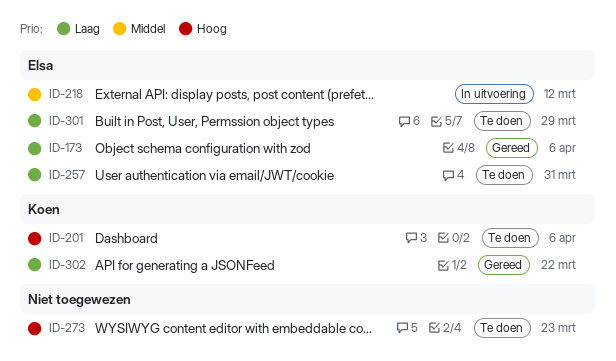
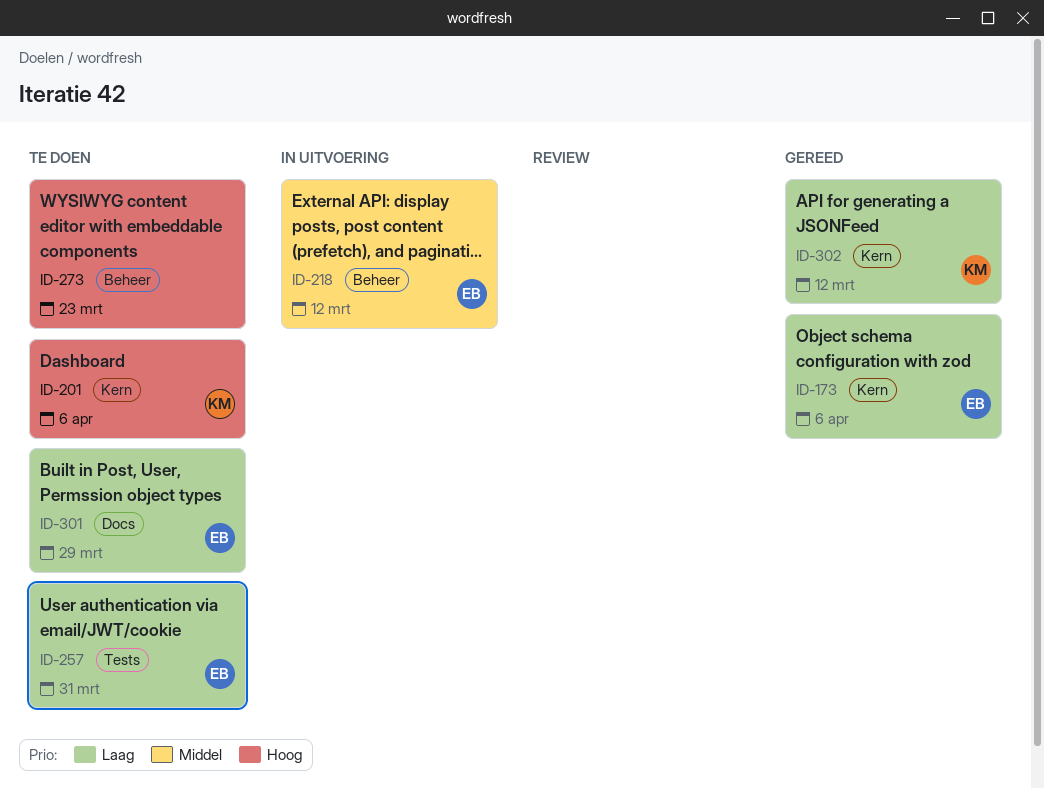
ID-302, due: Mar 22 -> Mar 12

